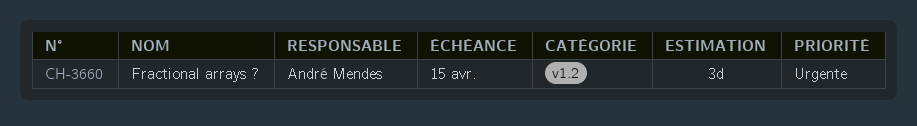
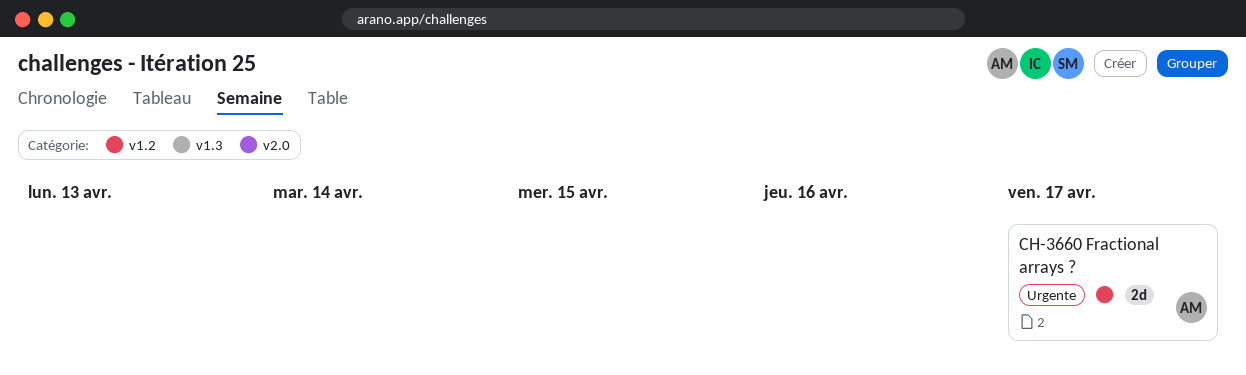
CH-3660, estimate: 3d -> 2d
CH-3660, due: Apr 15 -> Apr 17

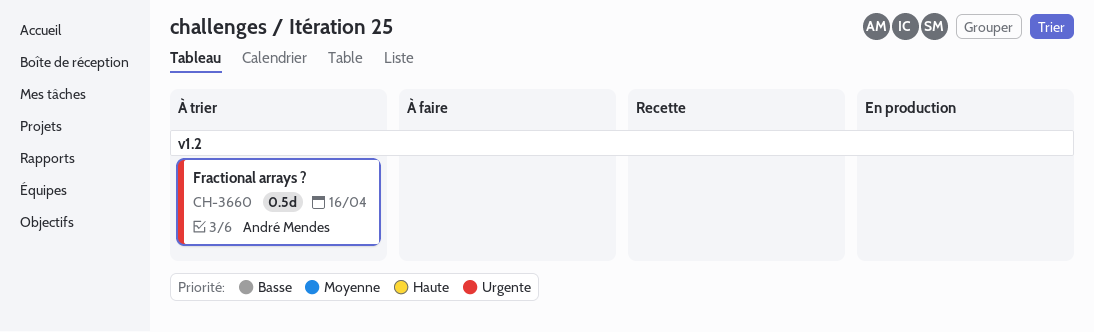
CH-3660, estimate: 2d -> 0.5d
CH-3660, due: Apr 17 -> Apr 16

